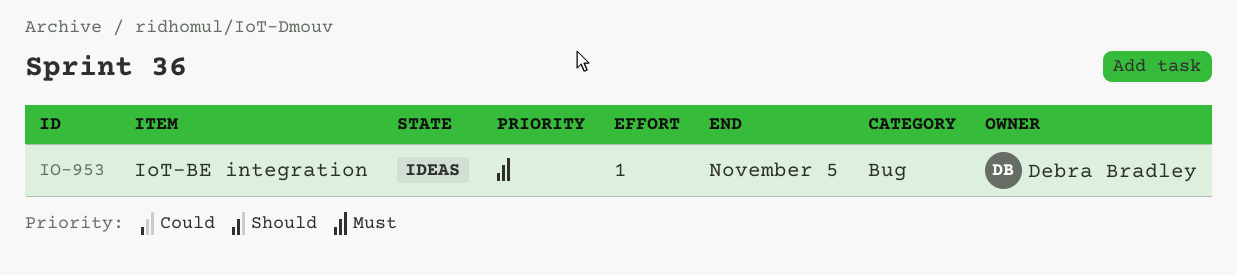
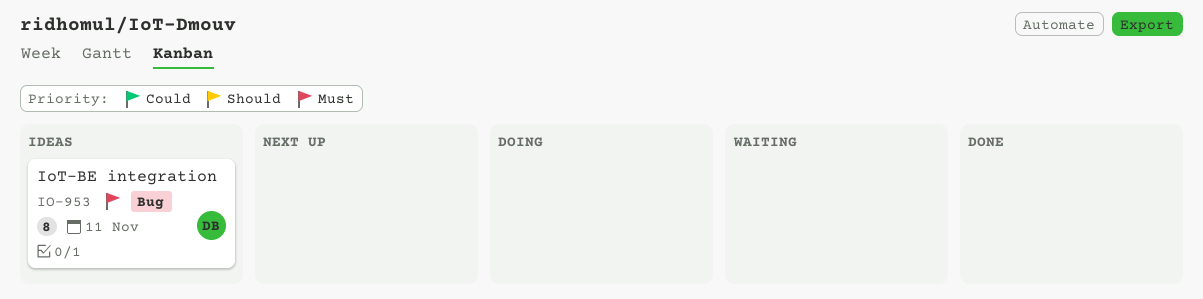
IO-953, estimate: 1 -> 8
IO-953, due: Nov 5 -> Nov 11

